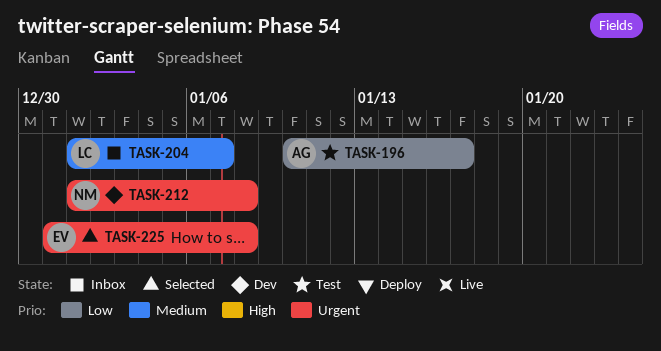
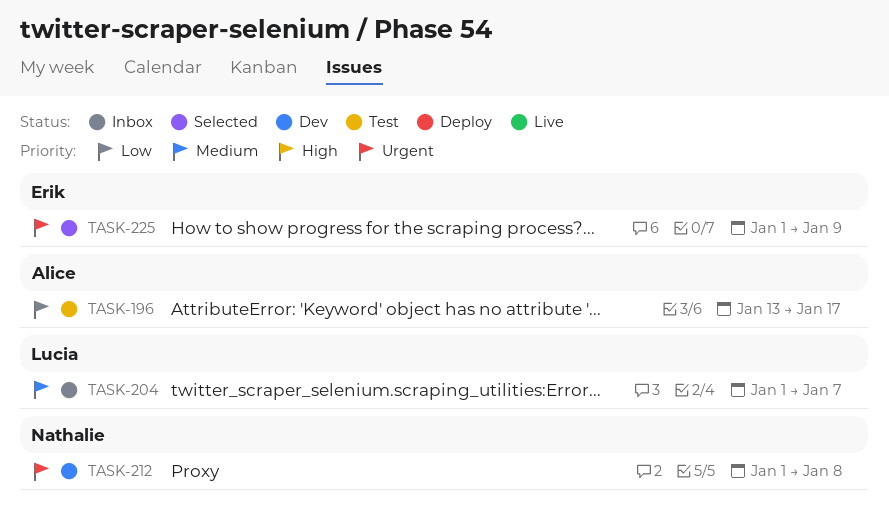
TASK-196, start: Jan 10 -> Jan 13
TASK-225, start: Dec 31 -> Jan 1
TASK-225, due: Jan 8 -> Jan 9

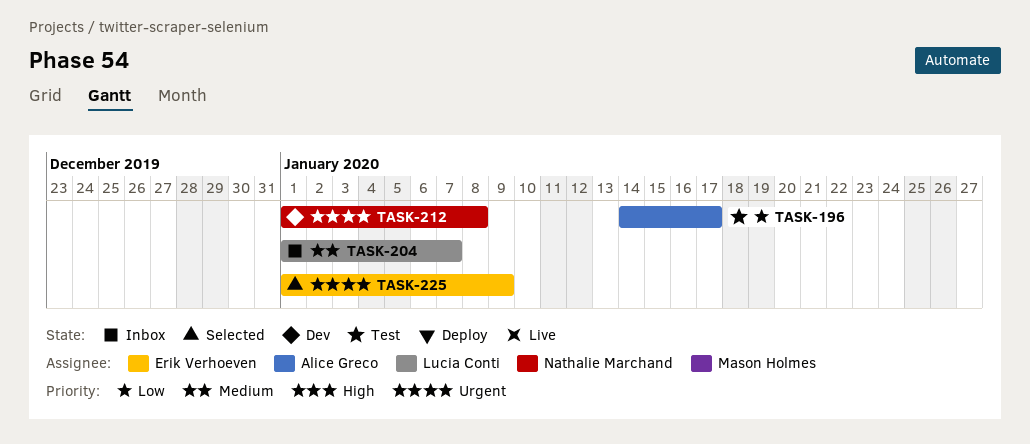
TASK-196, start: Jan 13 -> Jan 14

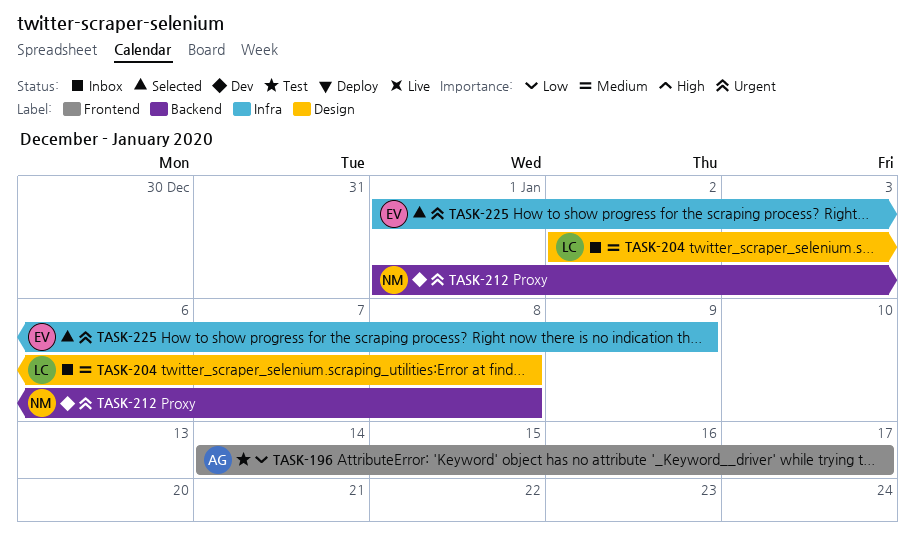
TASK-204, start: Jan 1 -> Jan 2
TASK-204, due: Jan 7 -> Jan 8

